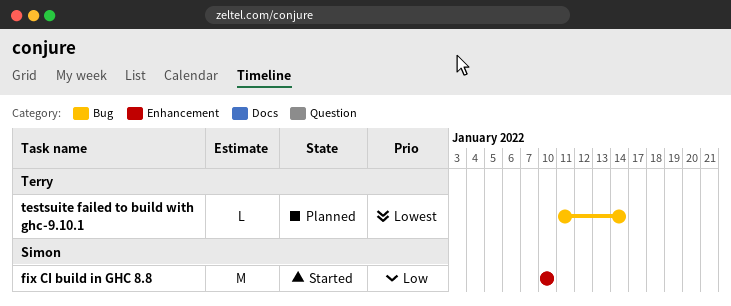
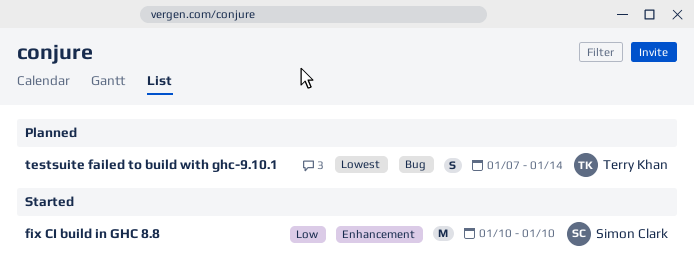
testsuite failed to build with ghc-9.10.1, estimate: L -> S
testsuite failed to build with ghc-9.10.1, start: Jan 11 -> Jan 7

